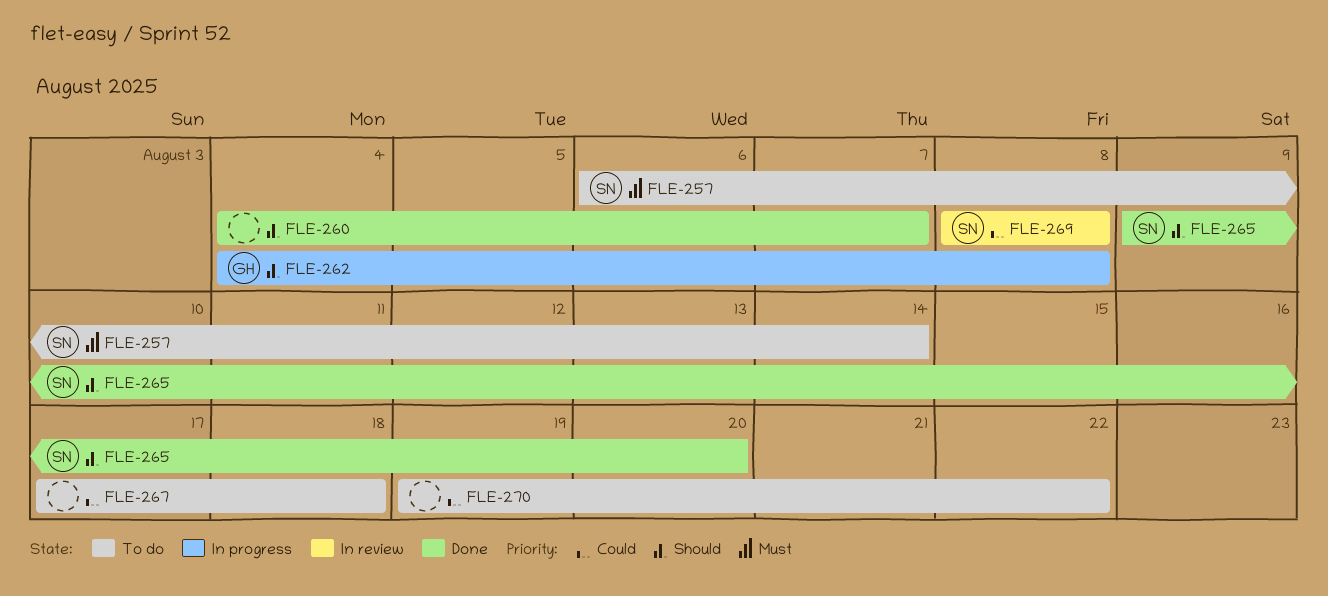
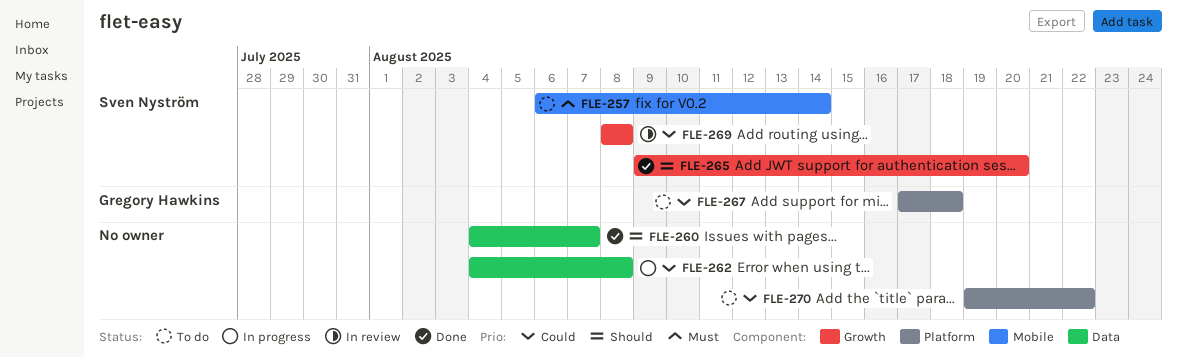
FLE-262, owner: Gregory Hawkins -> none
FLE-262, priority: Should -> Could
FLE-267, owner: none -> Gregory Hawkins

